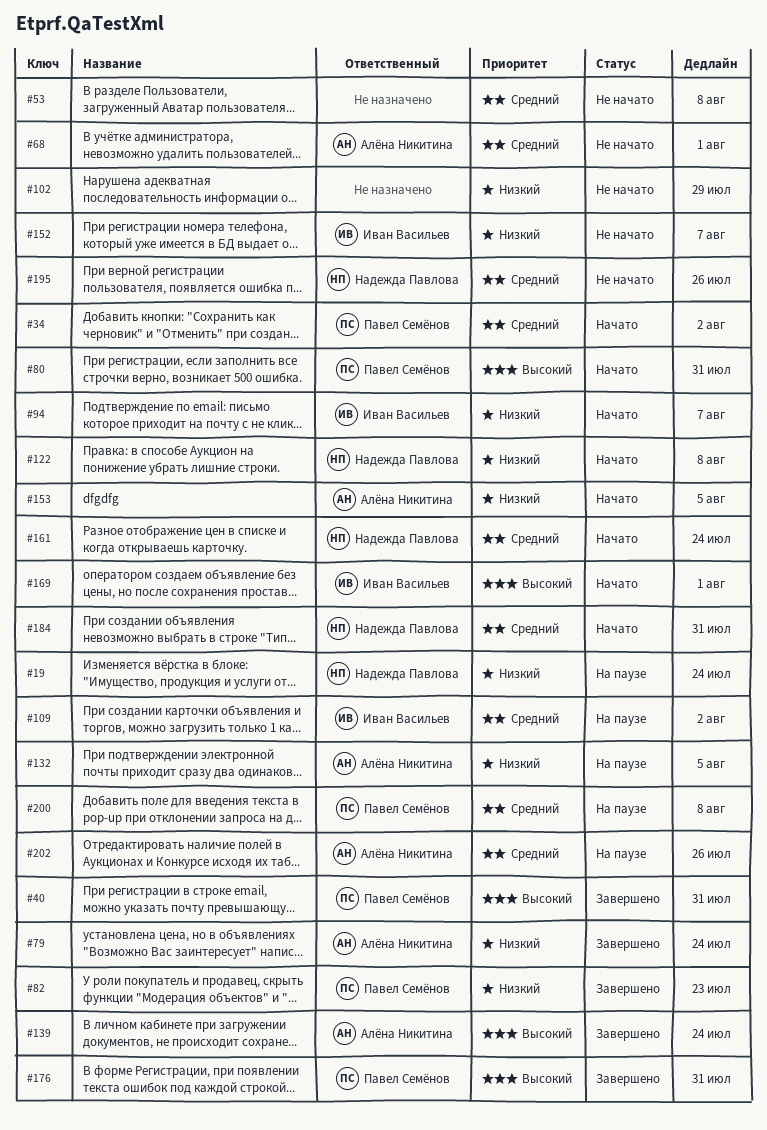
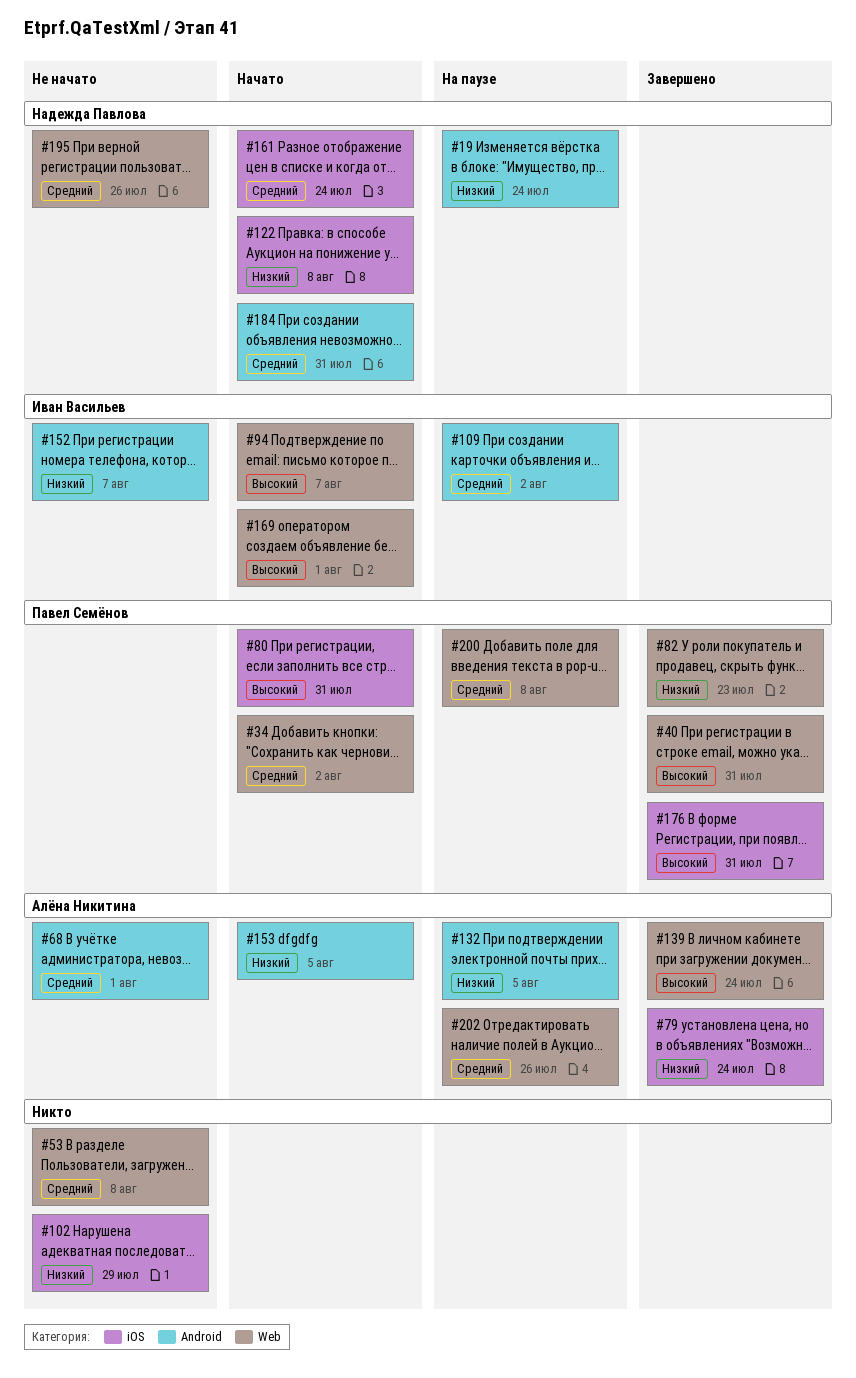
#94, priority: Низкий -> Высокий

